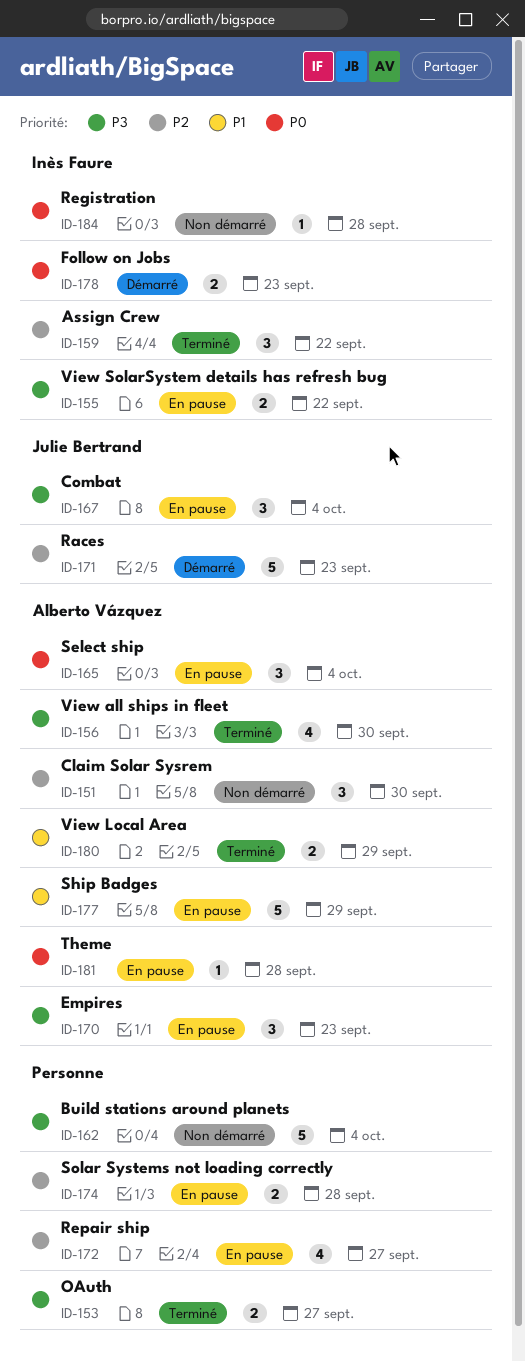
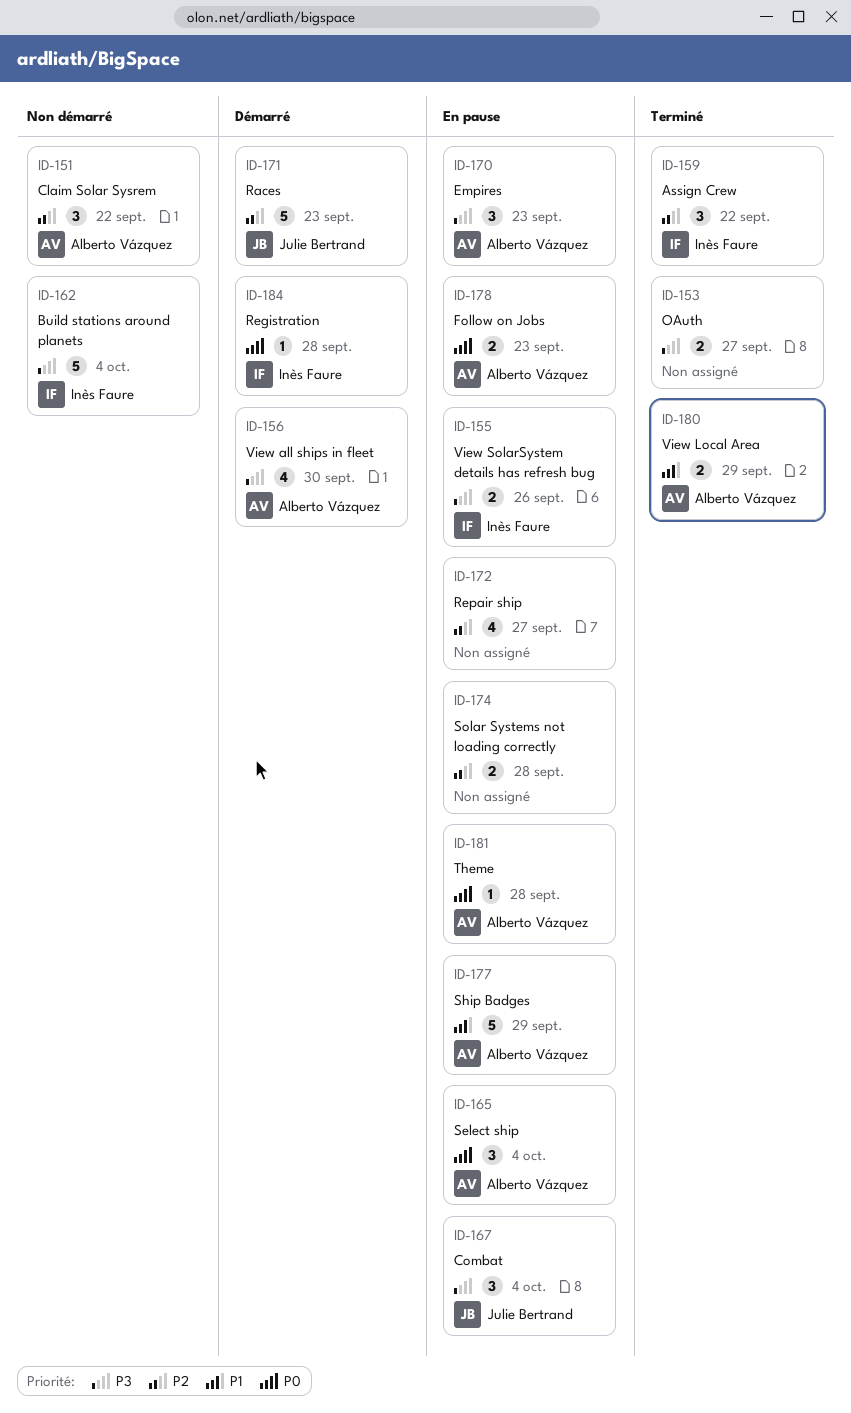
ID-151, due: Sep 30 -> Sep 22
ID-155, due: Sep 22 -> Sep 26
ID-156, status: Terminé -> Démarré
ID-162, owner: none -> Inès Faure
ID-178, status: Démarré -> En pause
ID-178, owner: Inès Faure -> Alberto Vázquez
ID-184, status: Non démarré -> Démarré

